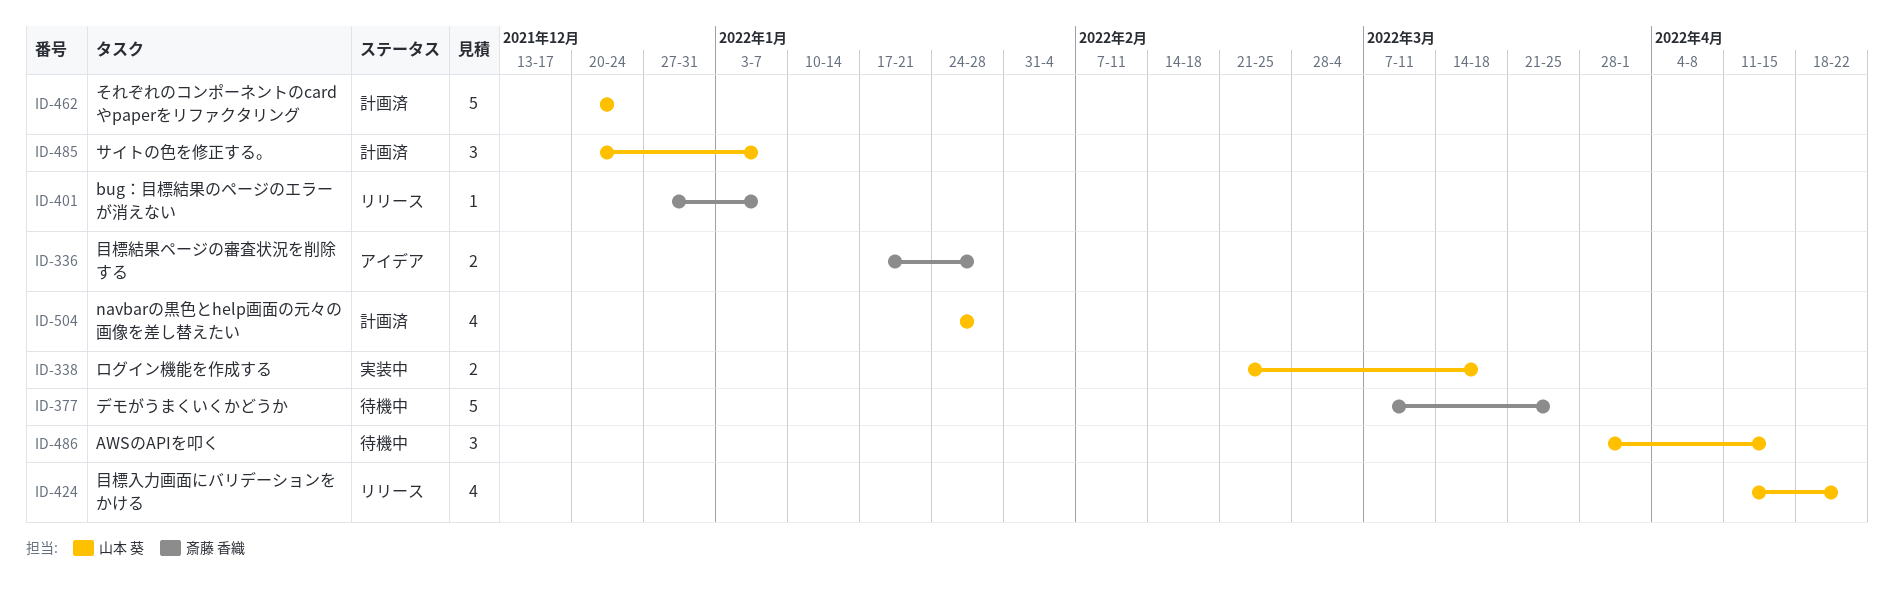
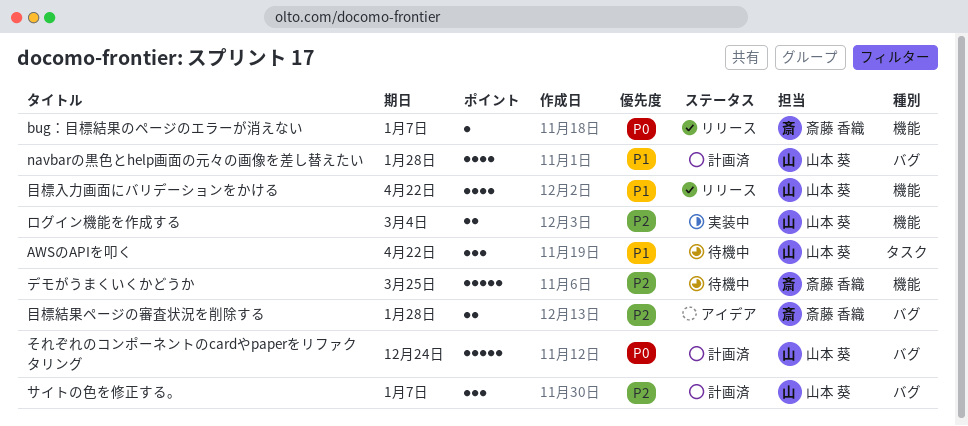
AWSのAPIを叩く, due: Apr 15 -> Apr 22
ログイン機能を作成する, due: Mar 18 -> Mar 4

